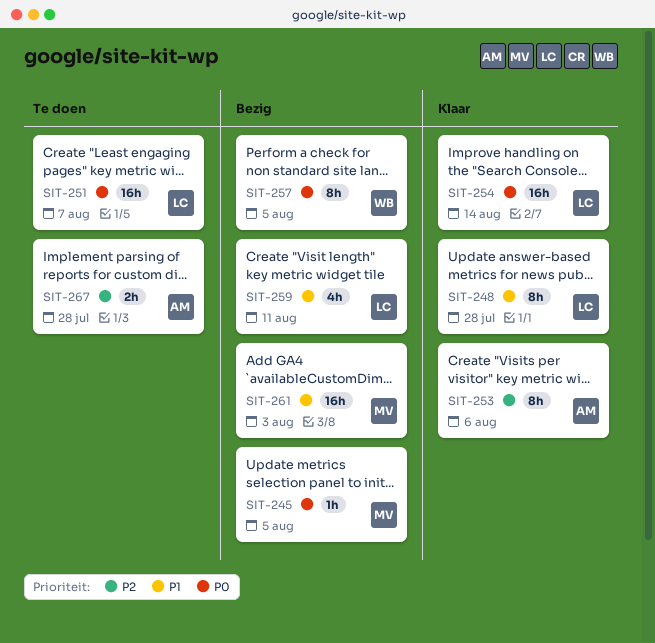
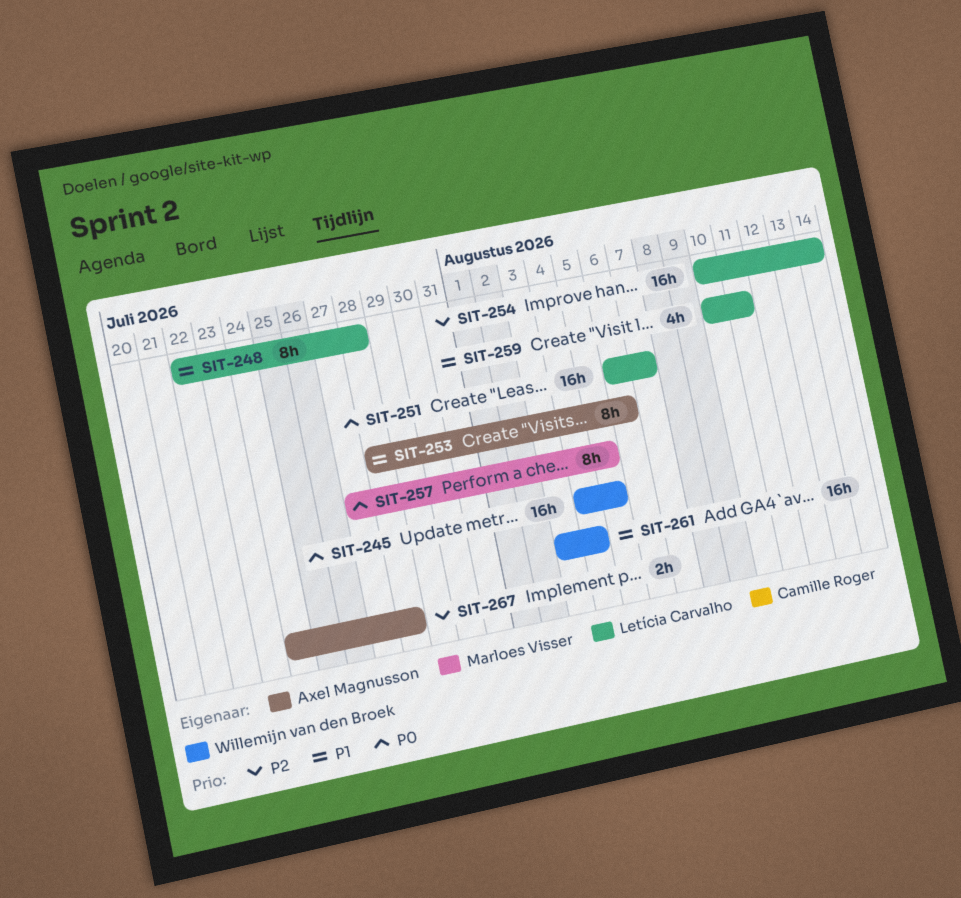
SIT-245, owner: Marloes Visser -> Willemijn van den Broek
SIT-245, estimate: 1h -> 16h
SIT-253, priority: P2 -> P1
SIT-254, priority: P0 -> P2
SIT-257, owner: Willemijn van den Broek -> Marloes Visser
SIT-261, owner: Marloes Visser -> Willemijn van den Broek
SIT-261, due: Aug 3 -> Aug 4

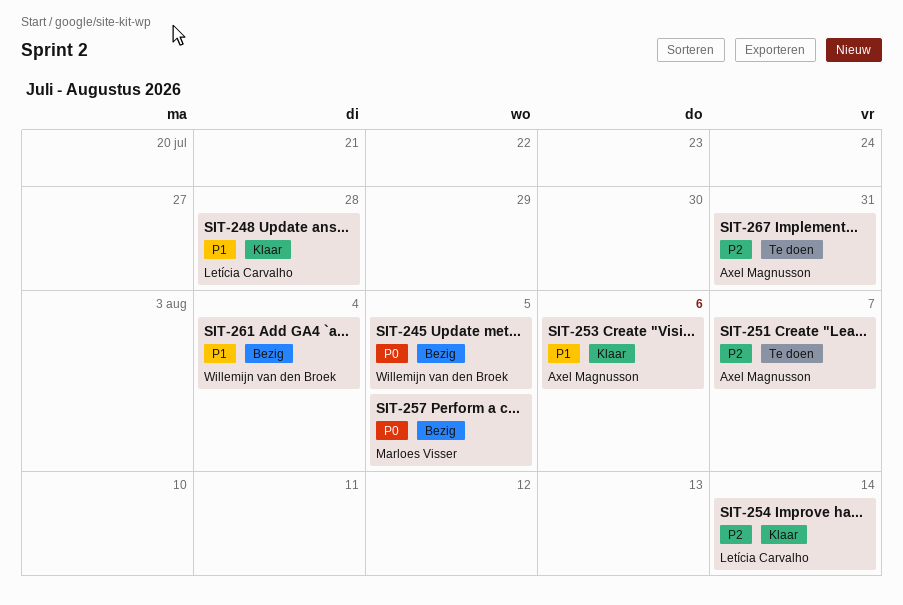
SIT-251, owner: Letícia Carvalho -> Axel Magnusson
SIT-251, priority: P0 -> P2
SIT-259: present -> none
SIT-267, due: Jul 28 -> Jul 31

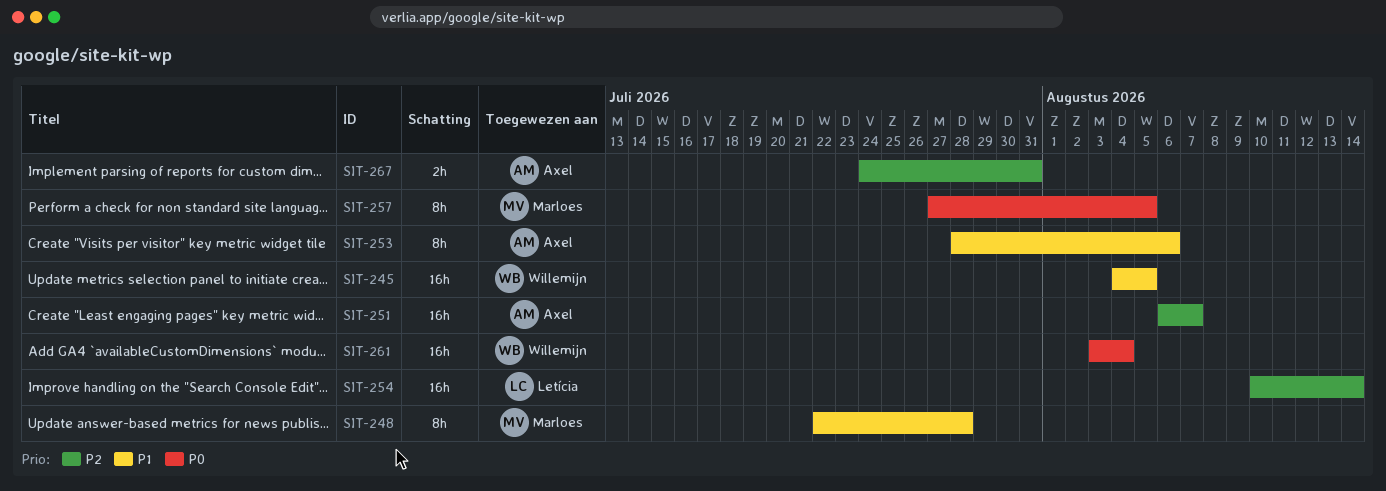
SIT-245, priority: P0 -> P1
SIT-248, owner: Letícia Carvalho -> Marloes Visser
SIT-261, priority: P1 -> P0

